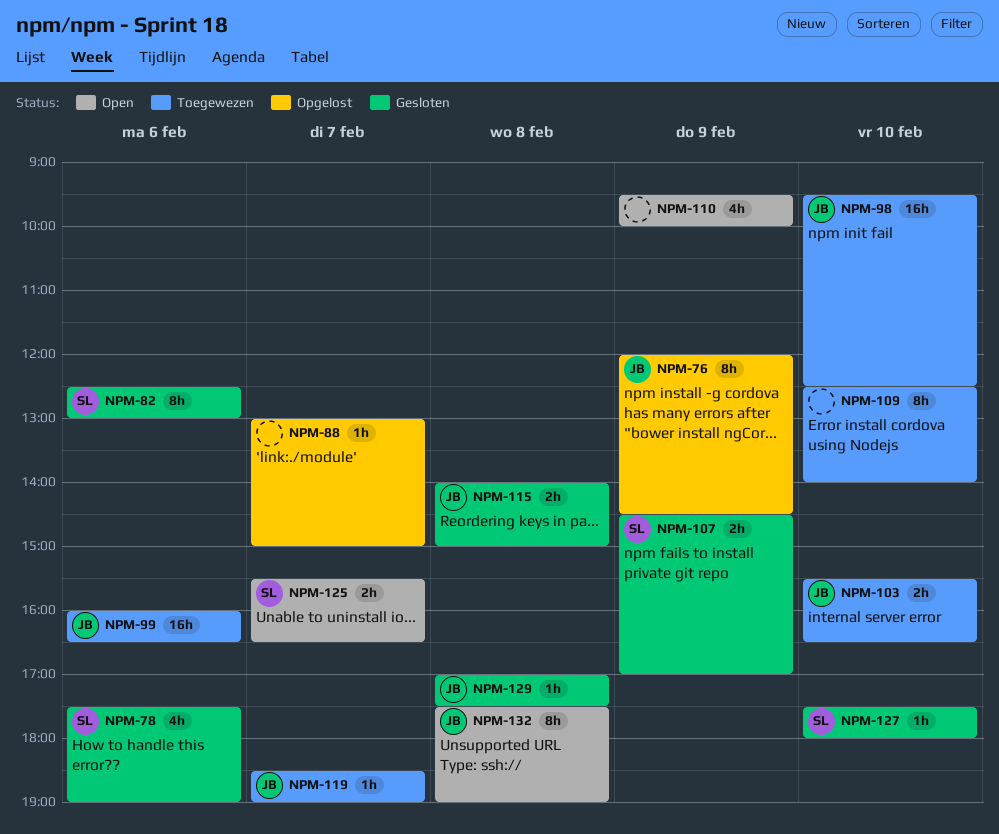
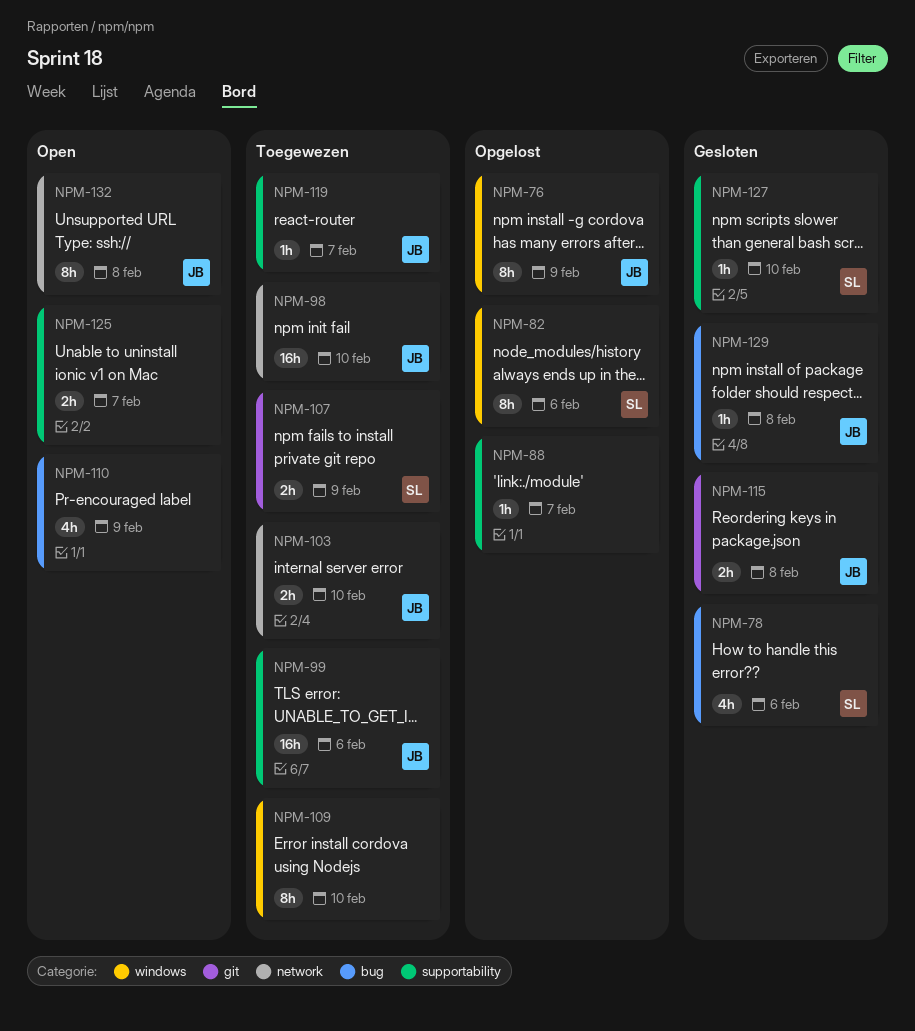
NPM-82, status: Gesloten -> Opgelost
NPM-107, status: Gesloten -> Toegewezen
NPM-125, owner: SL -> none

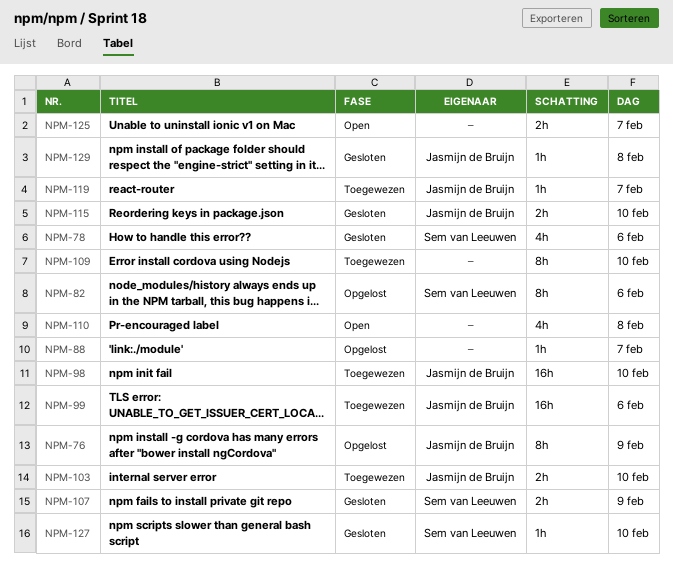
NPM-107, status: Toegewezen -> Gesloten
NPM-110, day: Feb 9 -> Feb 8
NPM-115, day: Feb 8 -> Feb 10
NPM-132: present -> none

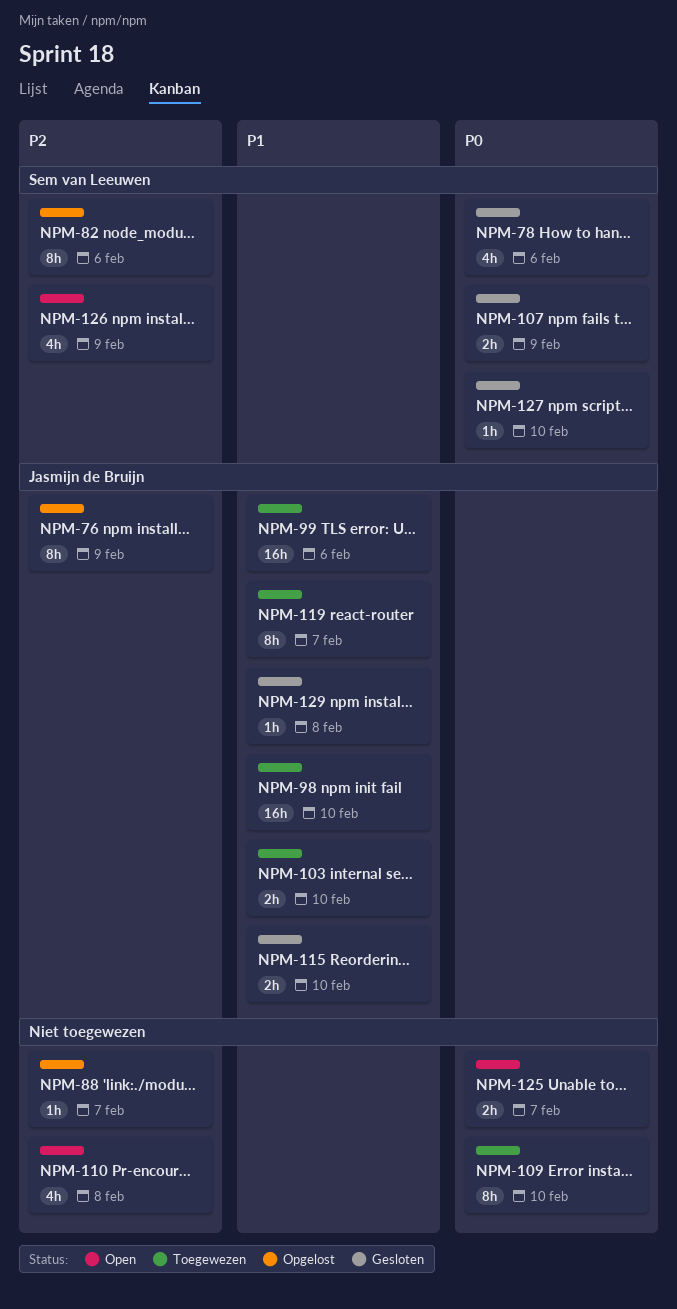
NPM-119, estimate: 1h -> 8h
NPM-126: none -> present

